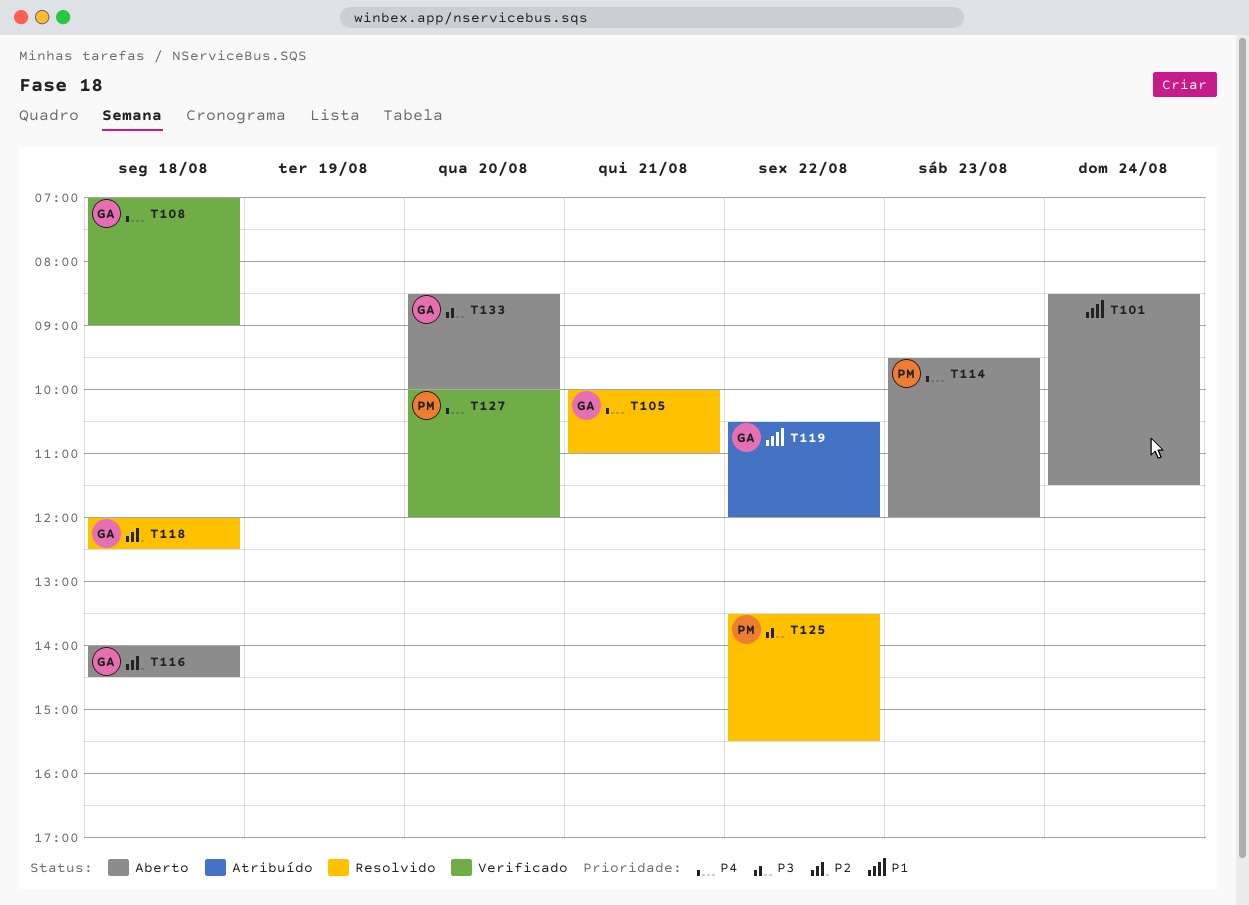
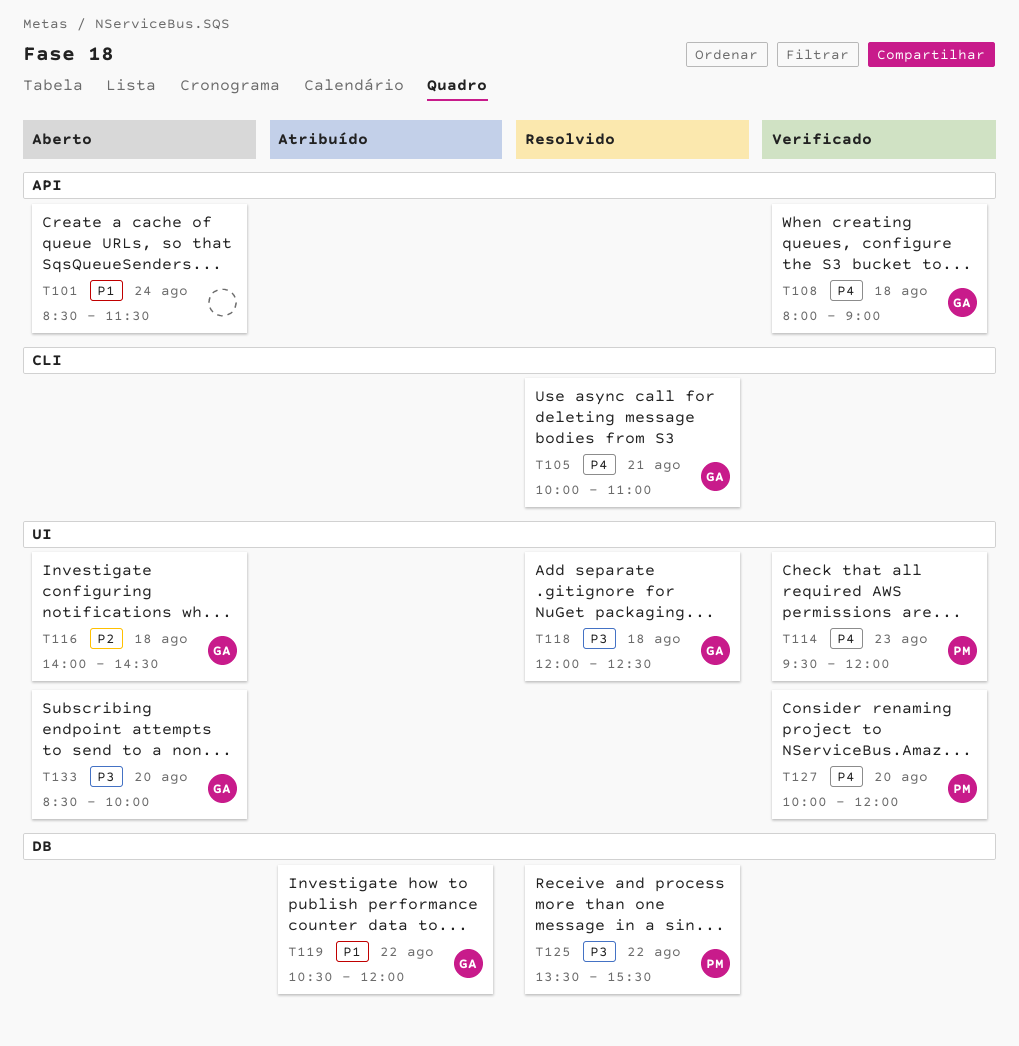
T108, begins: 07:00 -> 08:00
T114, status: Aberto -> Verificado
T118, priority: P2 -> P3

